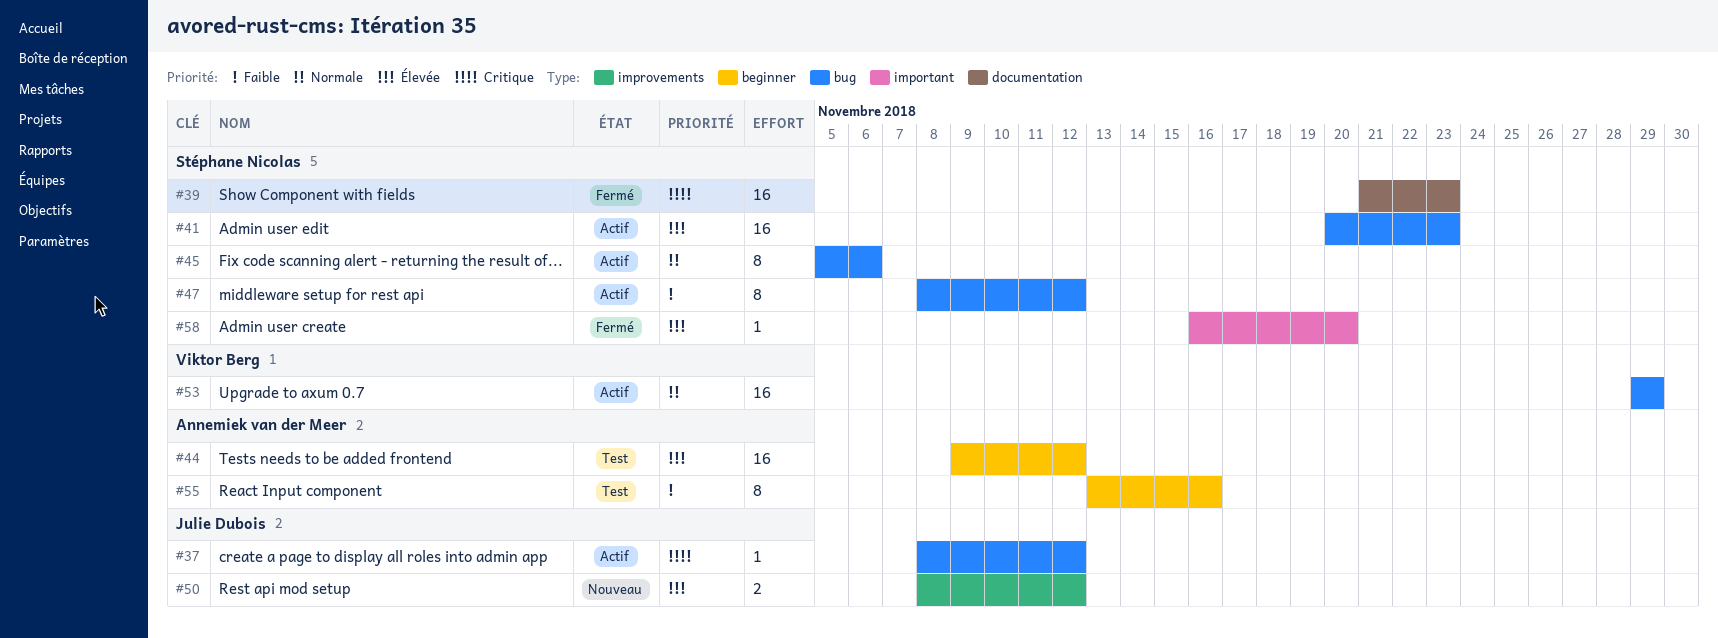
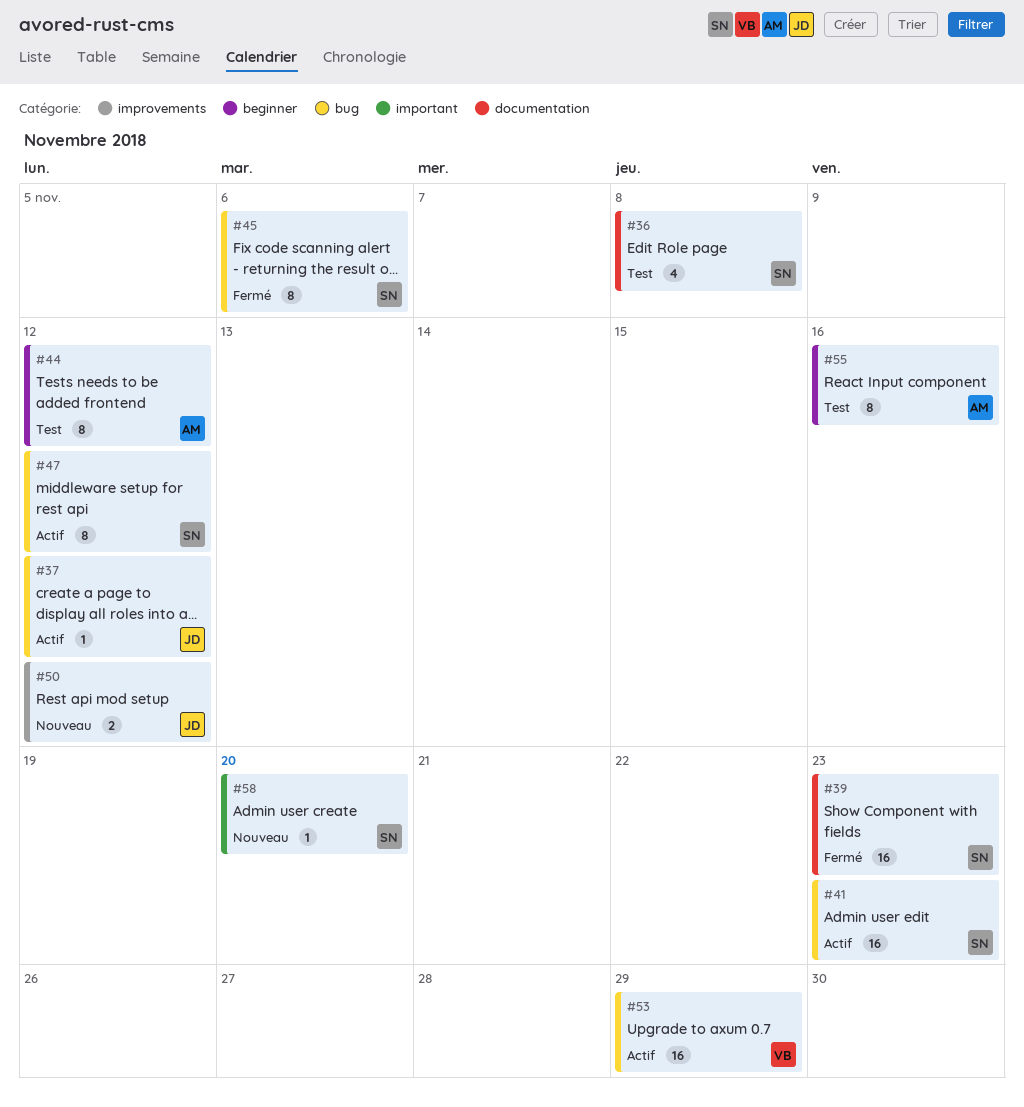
#36: none -> present
#44, estimate: 16 -> 8
#45, status: Actif -> Fermé
#58, status: Fermé -> Nouveau

